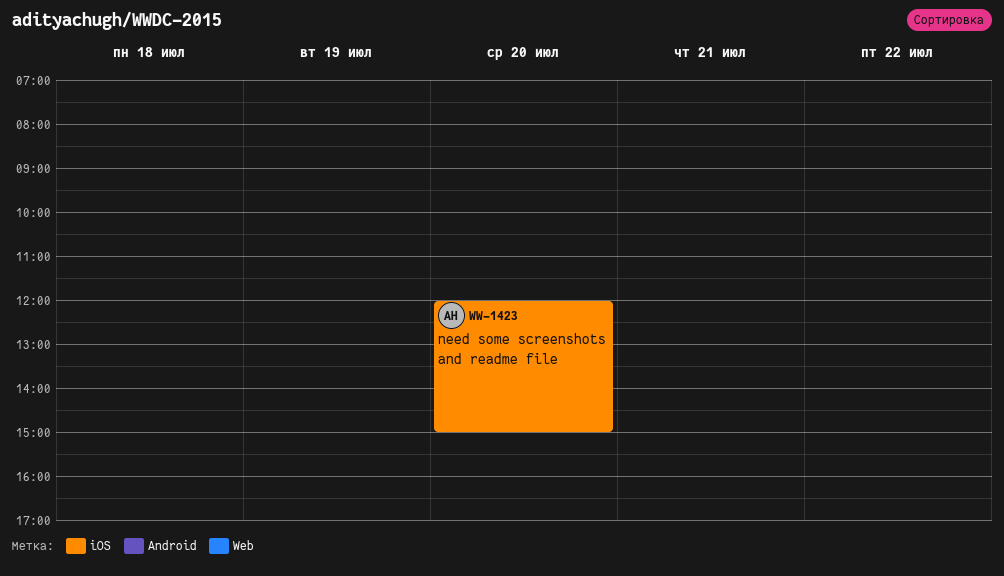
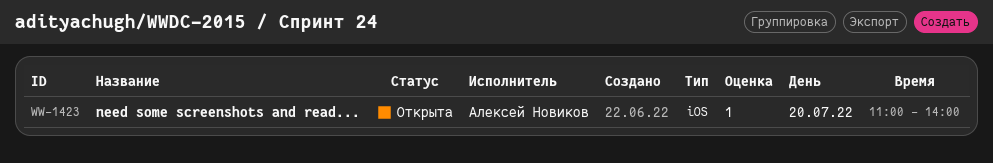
WW-1423, begins: 12:00 -> 11:00
WW-1423, ends: 15:00 -> 14:00

